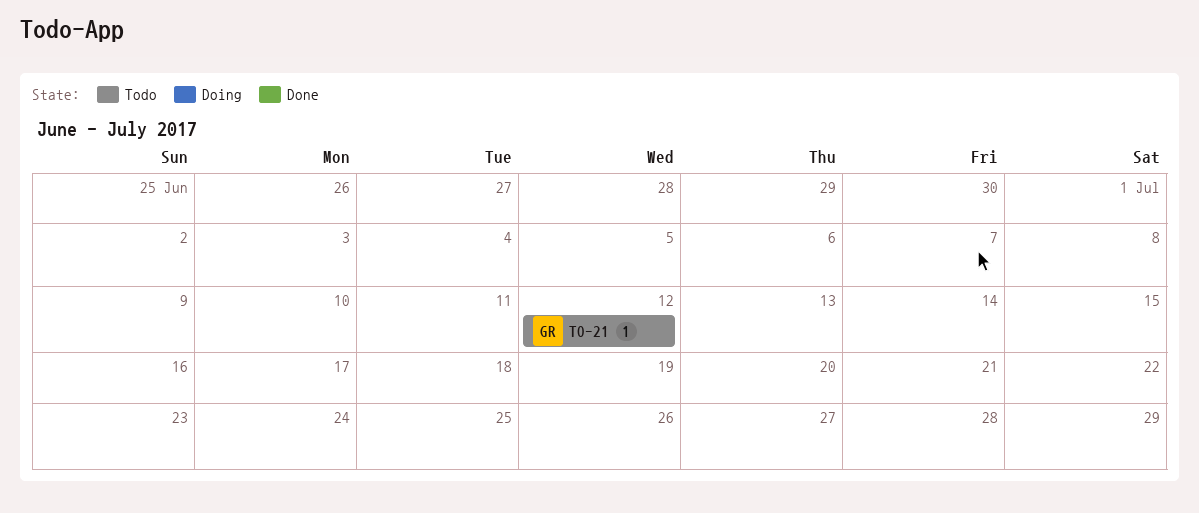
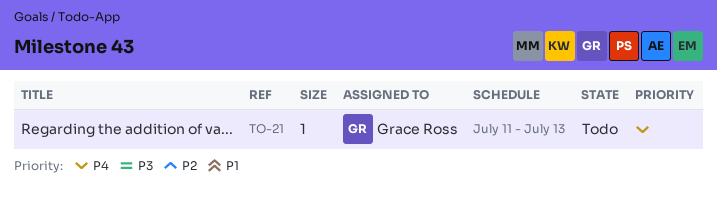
TO-21, start: Jul 12 -> Jul 11
TO-21, due: Jul 12 -> Jul 13

